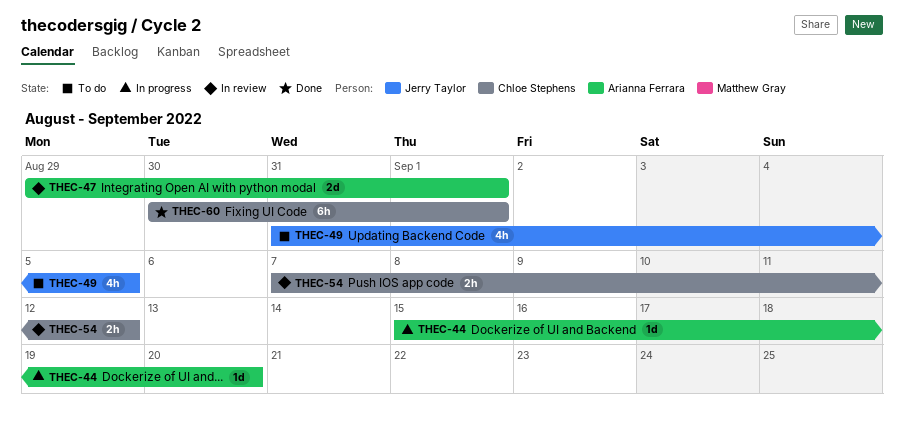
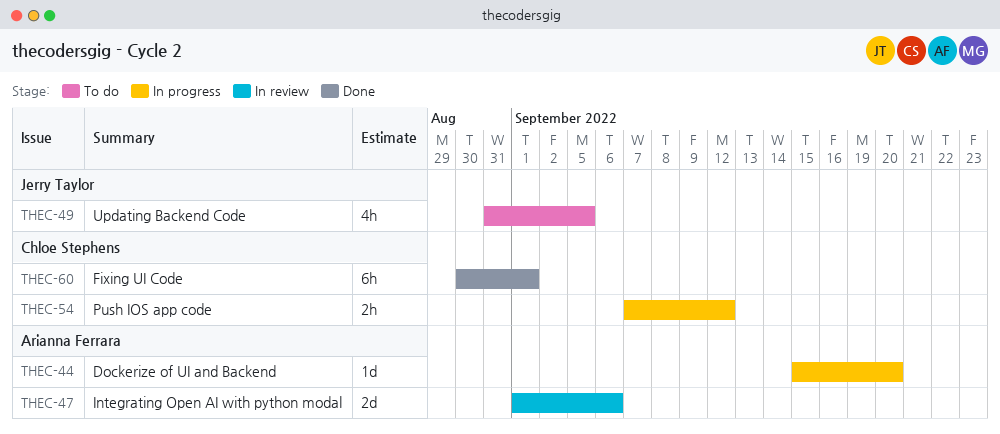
THEC-47, start: Aug 29 -> Sep 1
THEC-47, due: Sep 1 -> Sep 6
THEC-54, status: In review -> In progress

